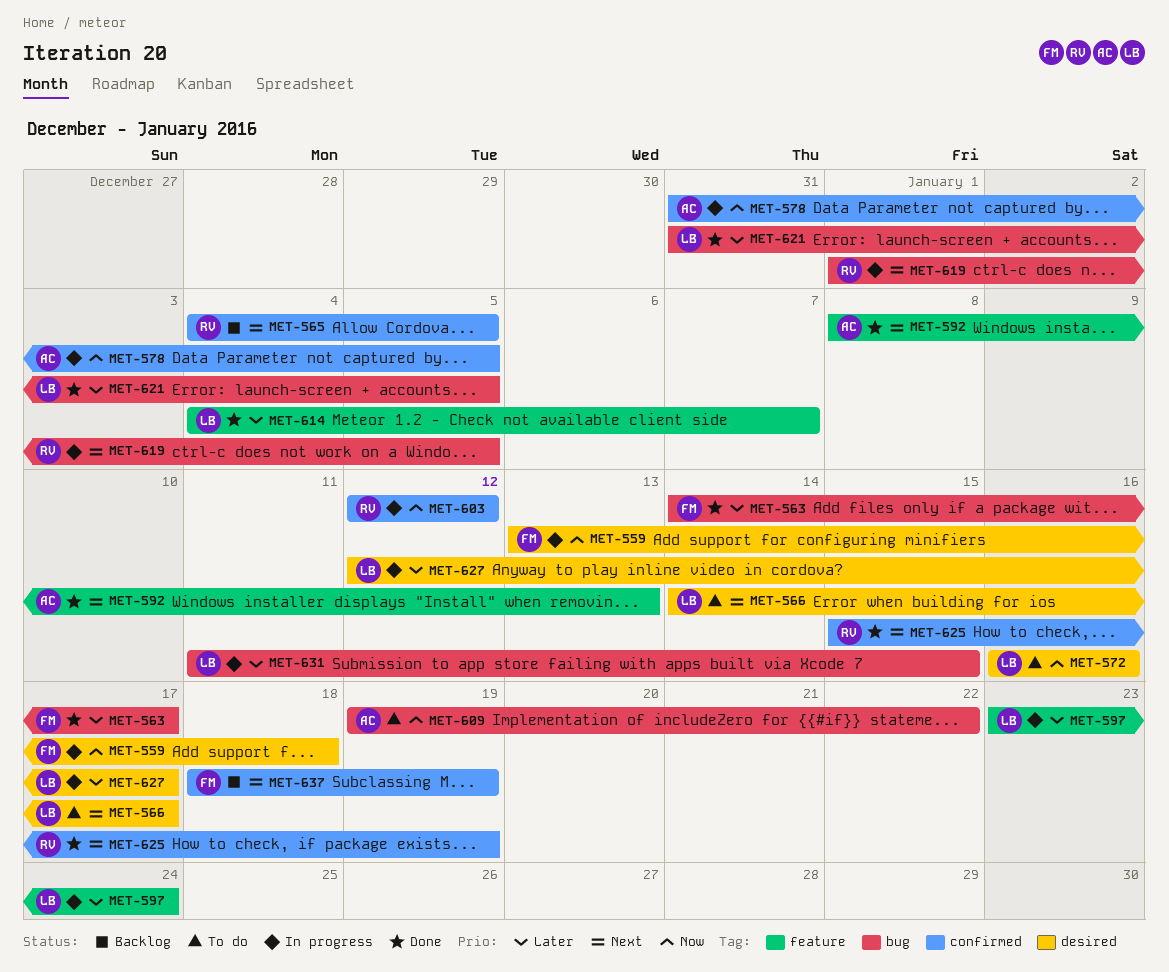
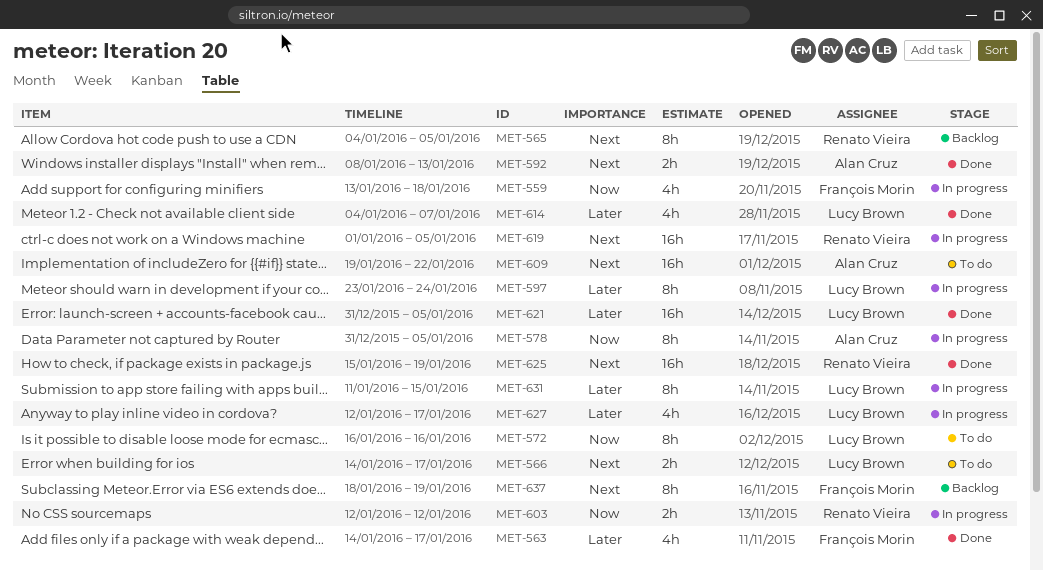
MET-609, priority: Now -> Next

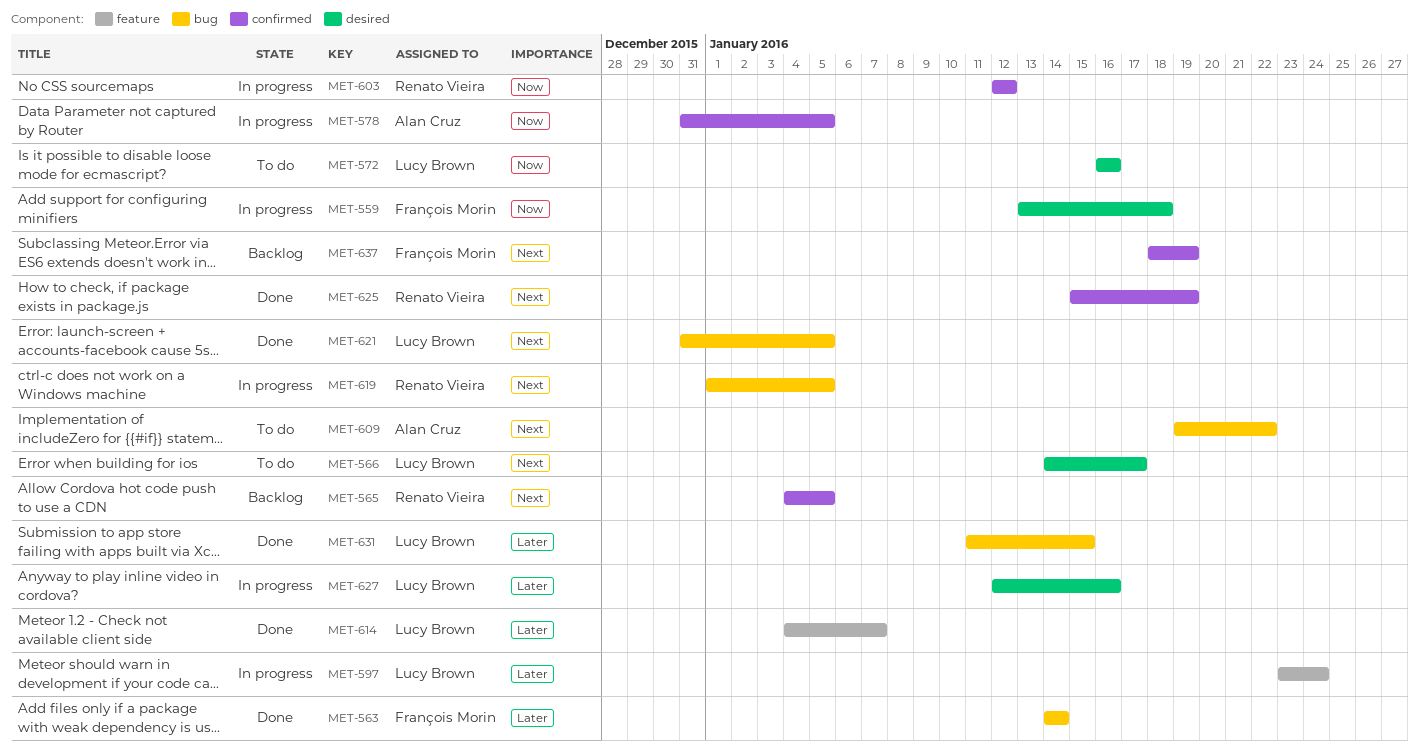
MET-563, due: Jan 17 -> Jan 14
MET-592: present -> none
MET-621, priority: Later -> Next
MET-627, due: Jan 17 -> Jan 16
MET-631, status: In progress -> Done

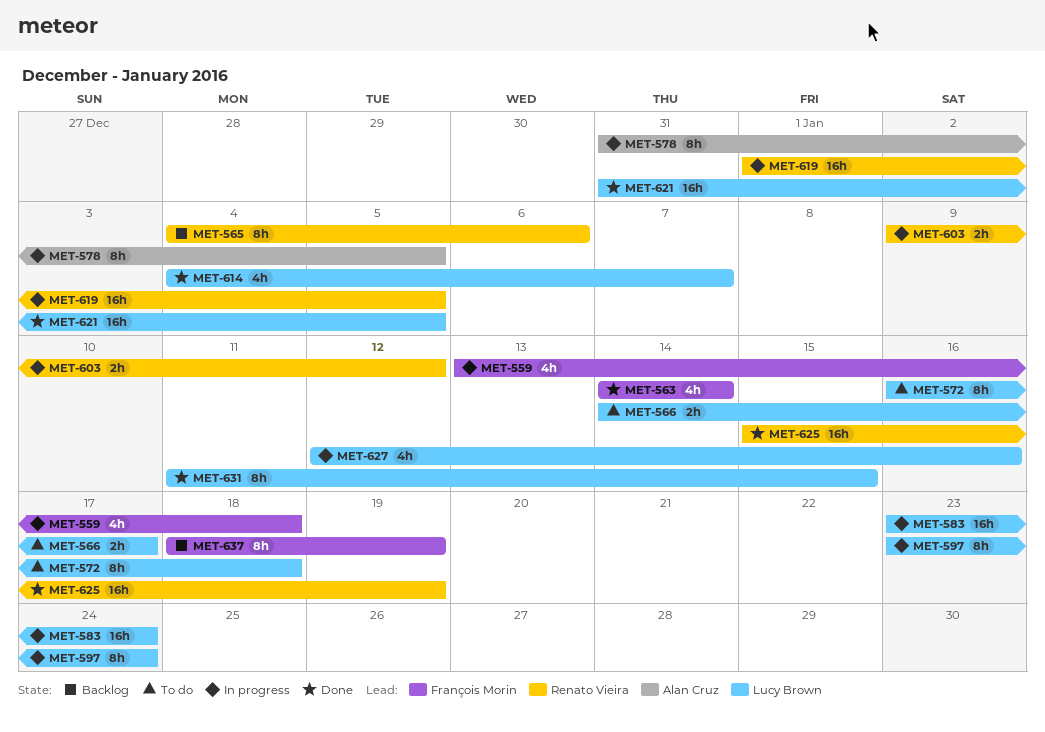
MET-565, due: Jan 5 -> Jan 6
MET-572, due: Jan 16 -> Jan 18
MET-583: none -> present
MET-603, start: Jan 12 -> Jan 9
MET-609: present -> none

